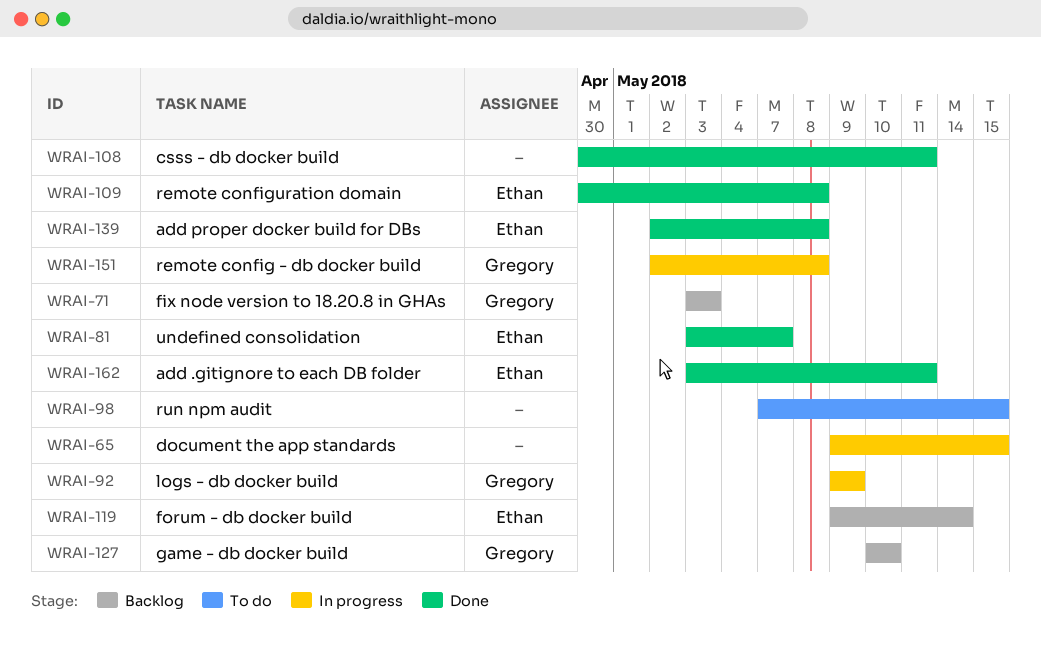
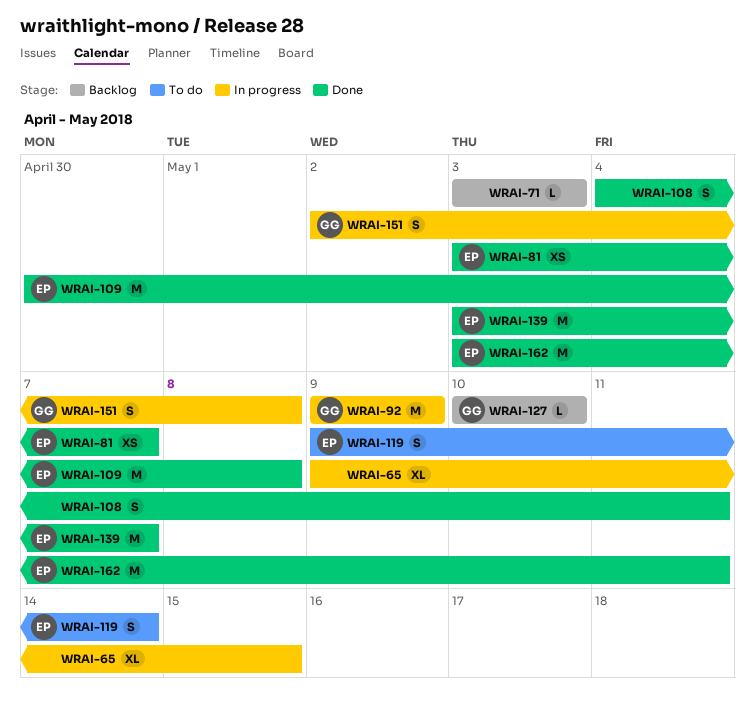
WRAI-71, owner: Gregory -> none
WRAI-98: present -> none
WRAI-108, start: Apr 30 -> May 4
WRAI-119, status: Backlog -> To do
WRAI-139, start: May 2 -> May 3
WRAI-139, due: May 8 -> May 7

